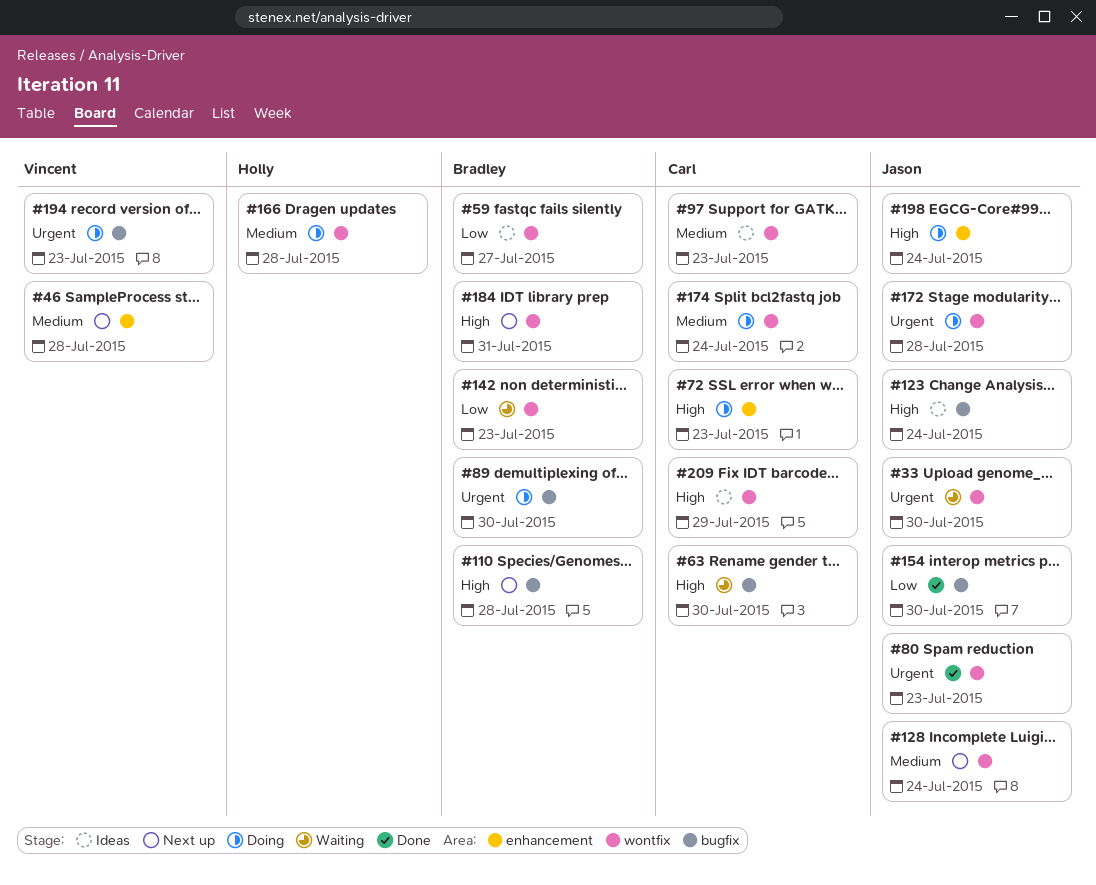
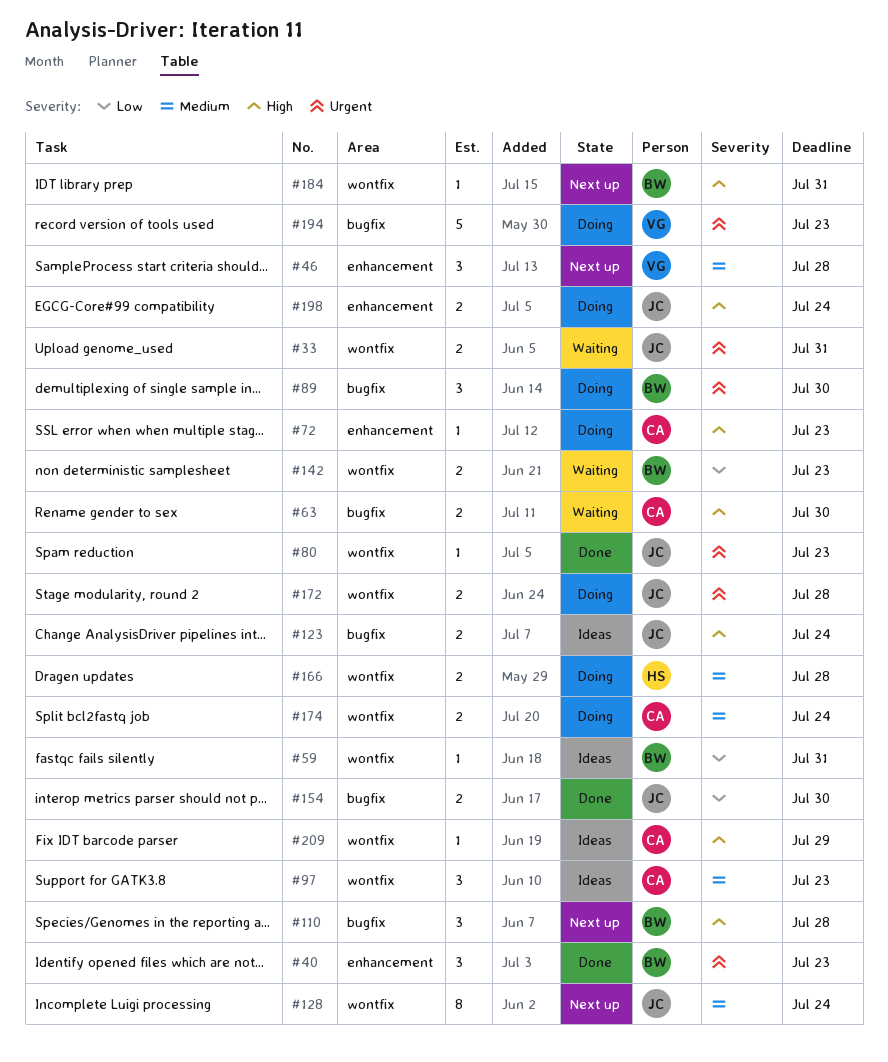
#33, due: Jul 30 -> Jul 31
#40: none -> present
#59, due: Jul 27 -> Jul 31

